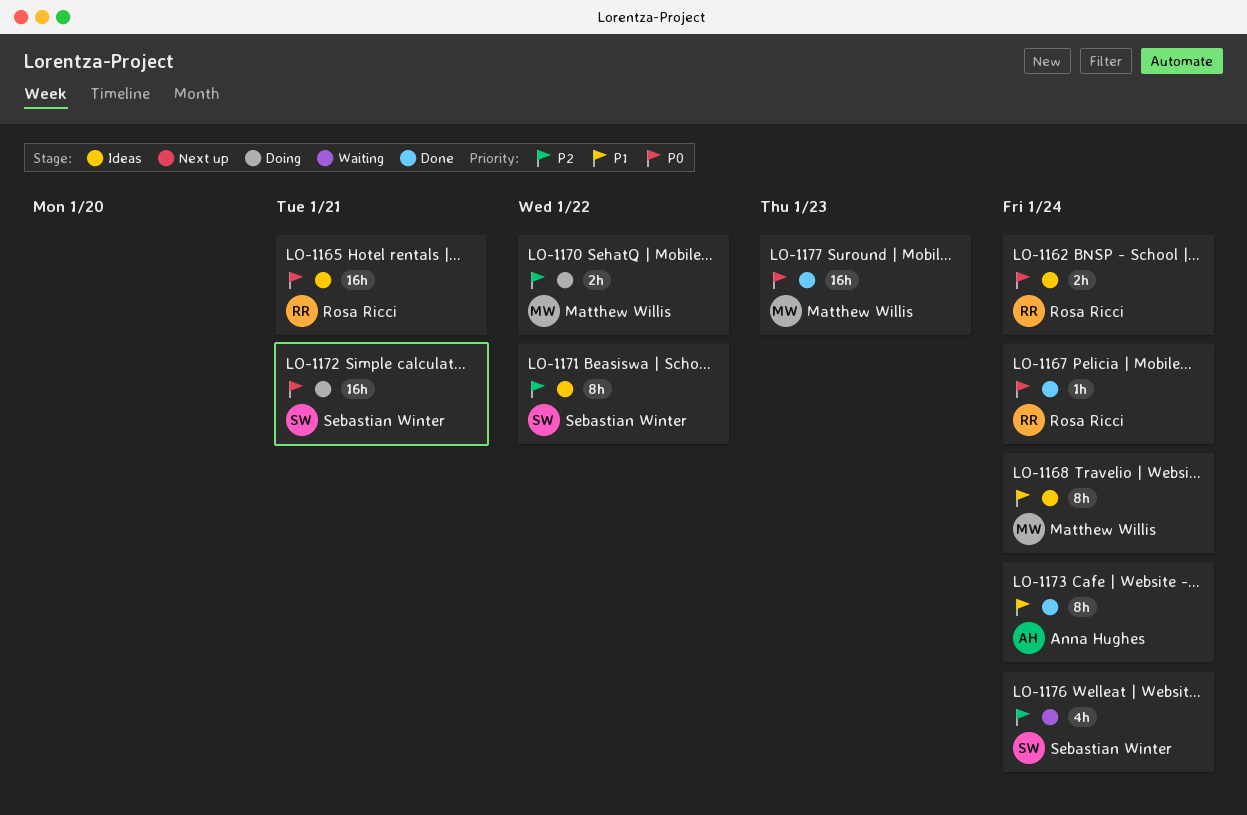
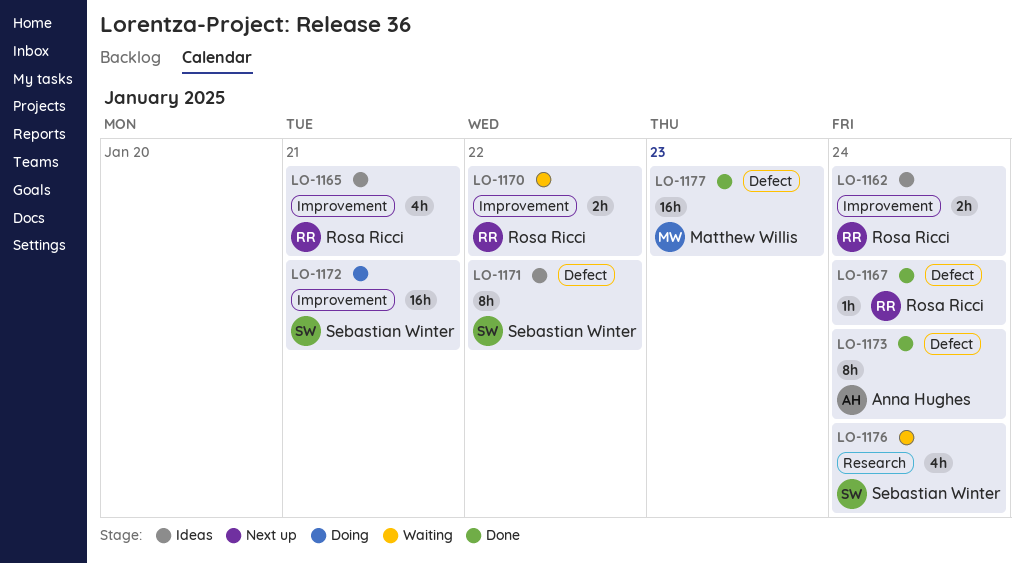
LO-1165, estimate: 16h -> 4h
LO-1168: present -> none
LO-1170, status: Doing -> Waiting
LO-1170, owner: Matthew Willis -> Rosa Ricci

